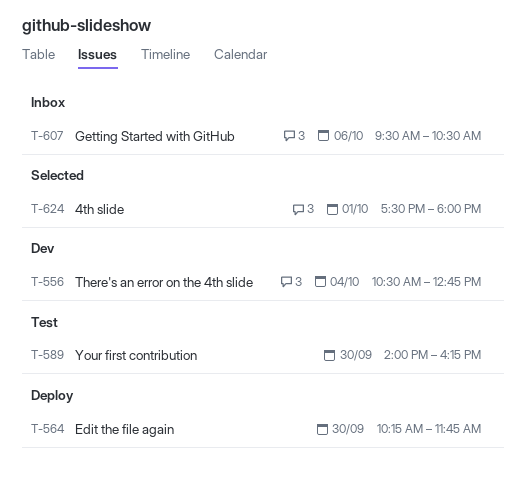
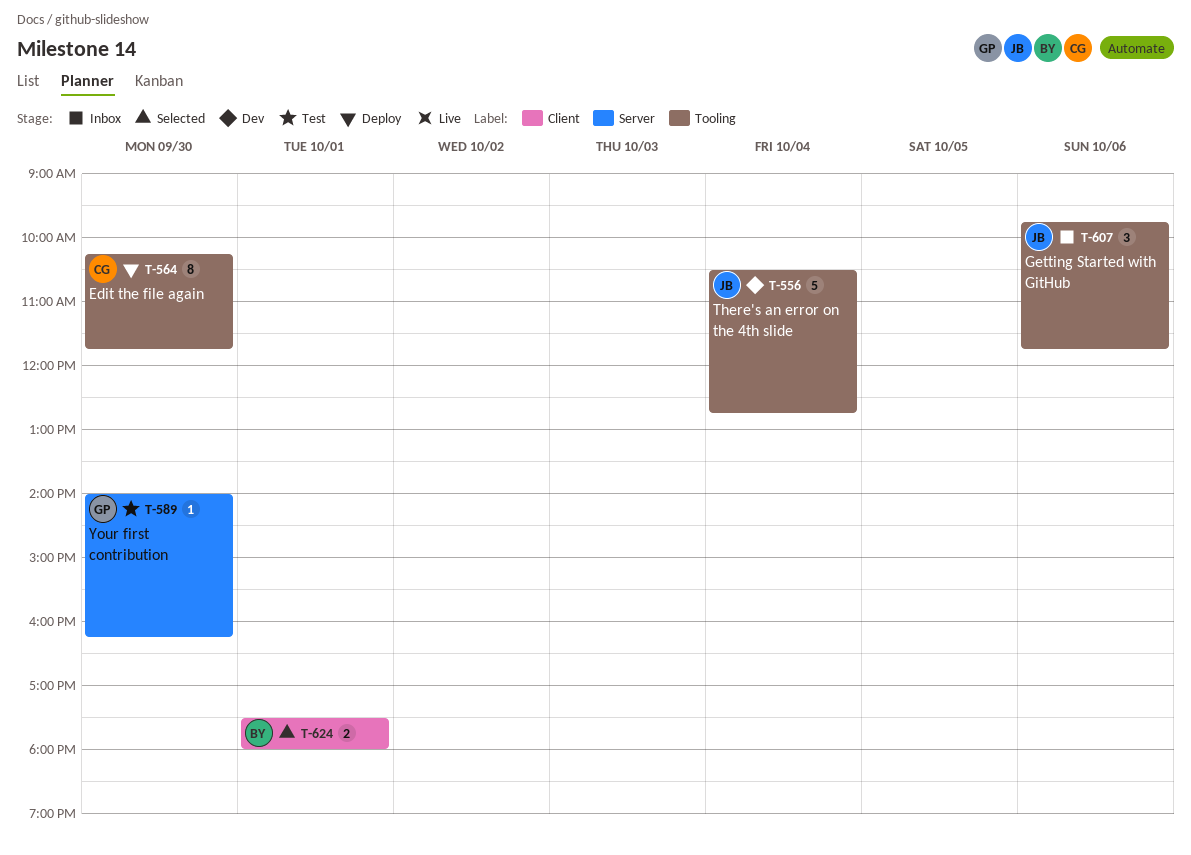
T-607, begins: 09:30 -> 09:45
T-607, ends: 10:30 -> 11:45

